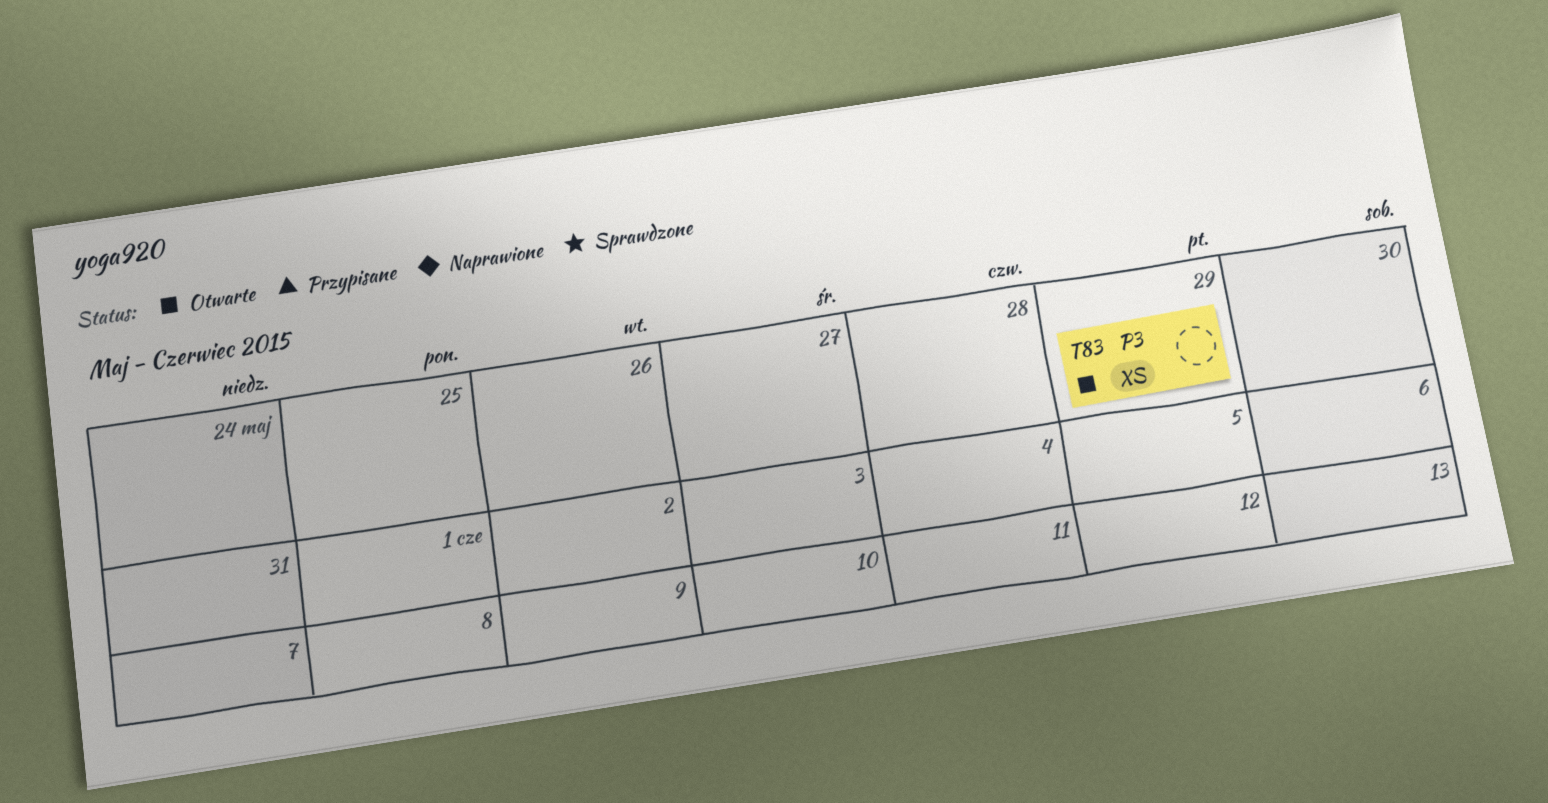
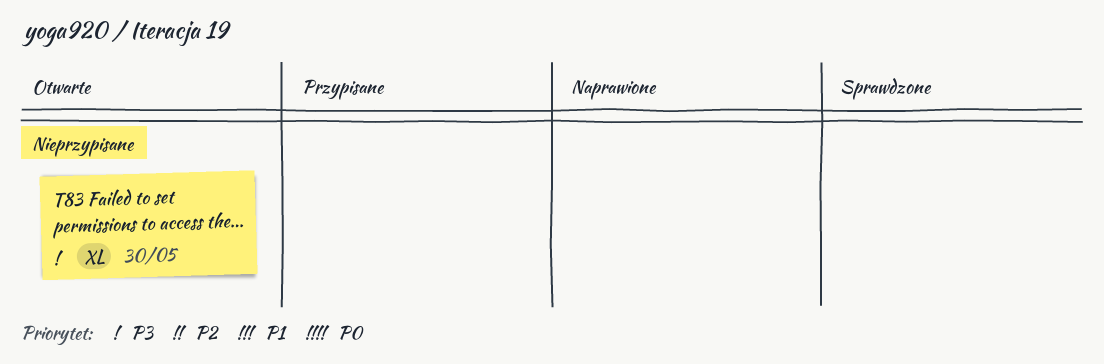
T83, estimate: XS -> XL
T83, due: May 29 -> May 30

